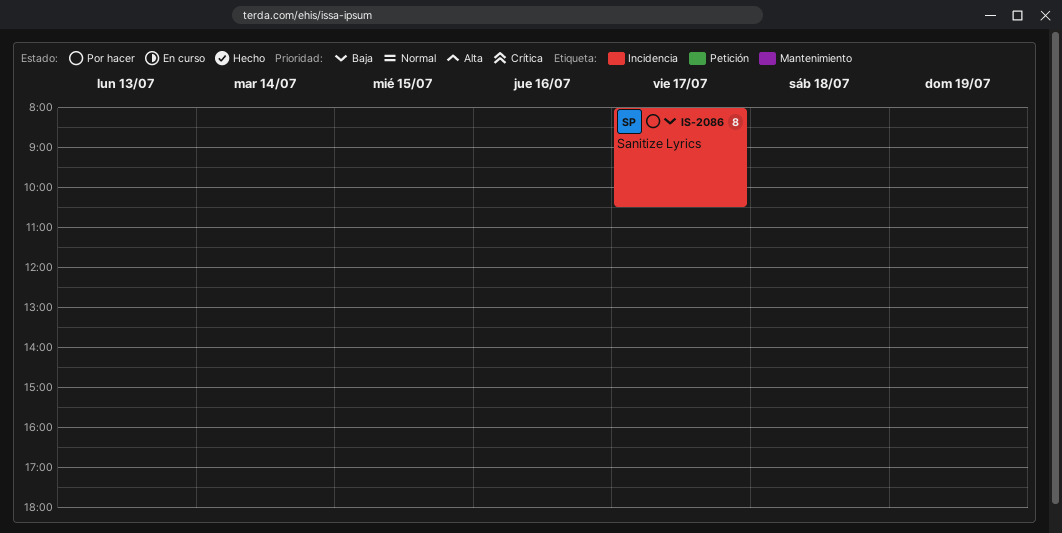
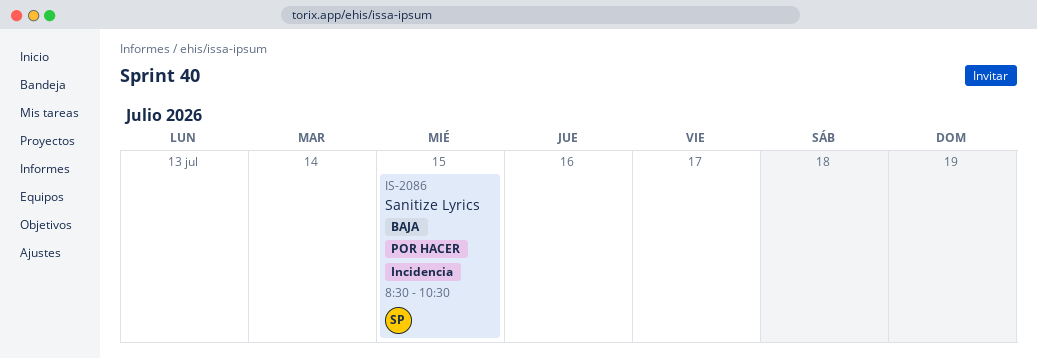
IS-2086, day: Jul 17 -> Jul 15
IS-2086, begins: 08:00 -> 08:30

